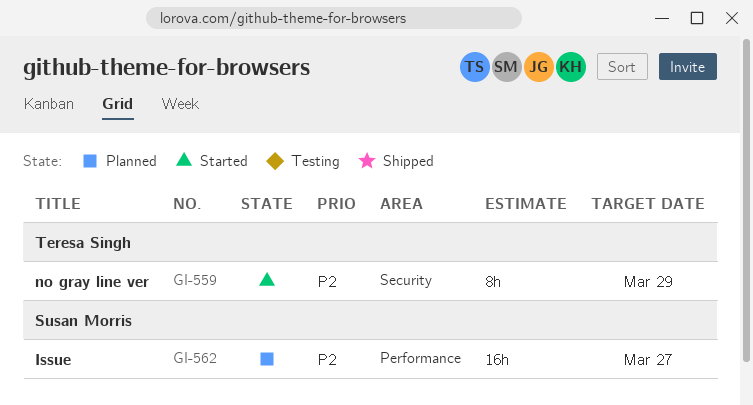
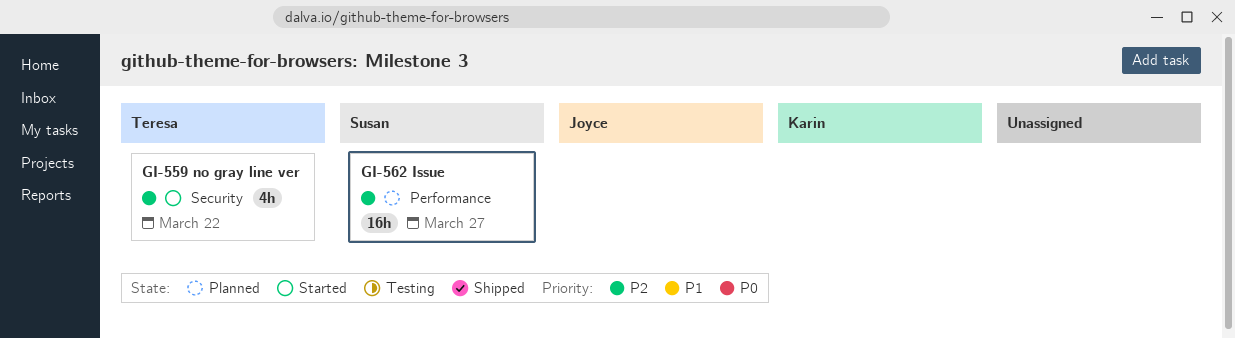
GI-559, estimate: 8h -> 4h
GI-559, due: Mar 29 -> Mar 22

